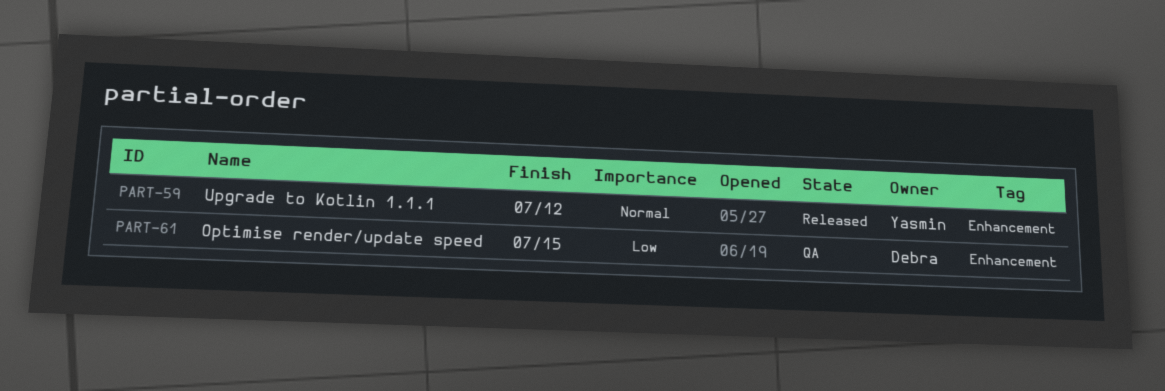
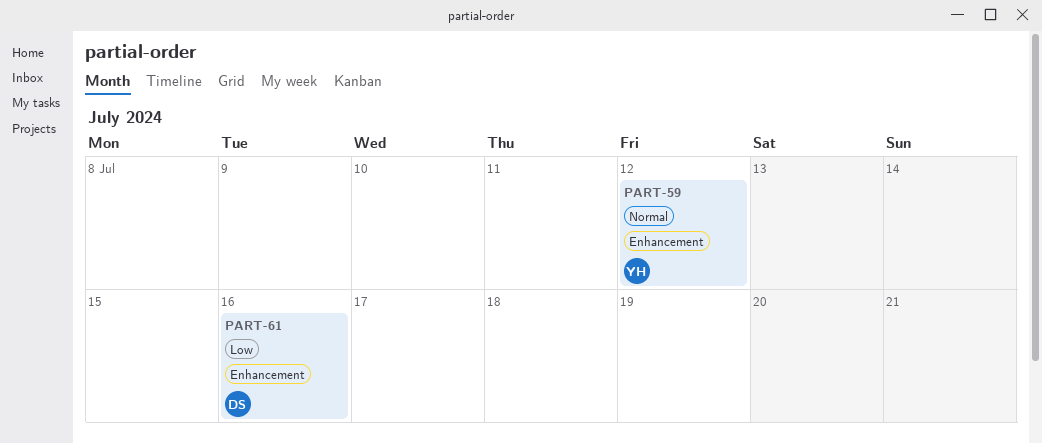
PART-61, due: Jul 15 -> Jul 16

